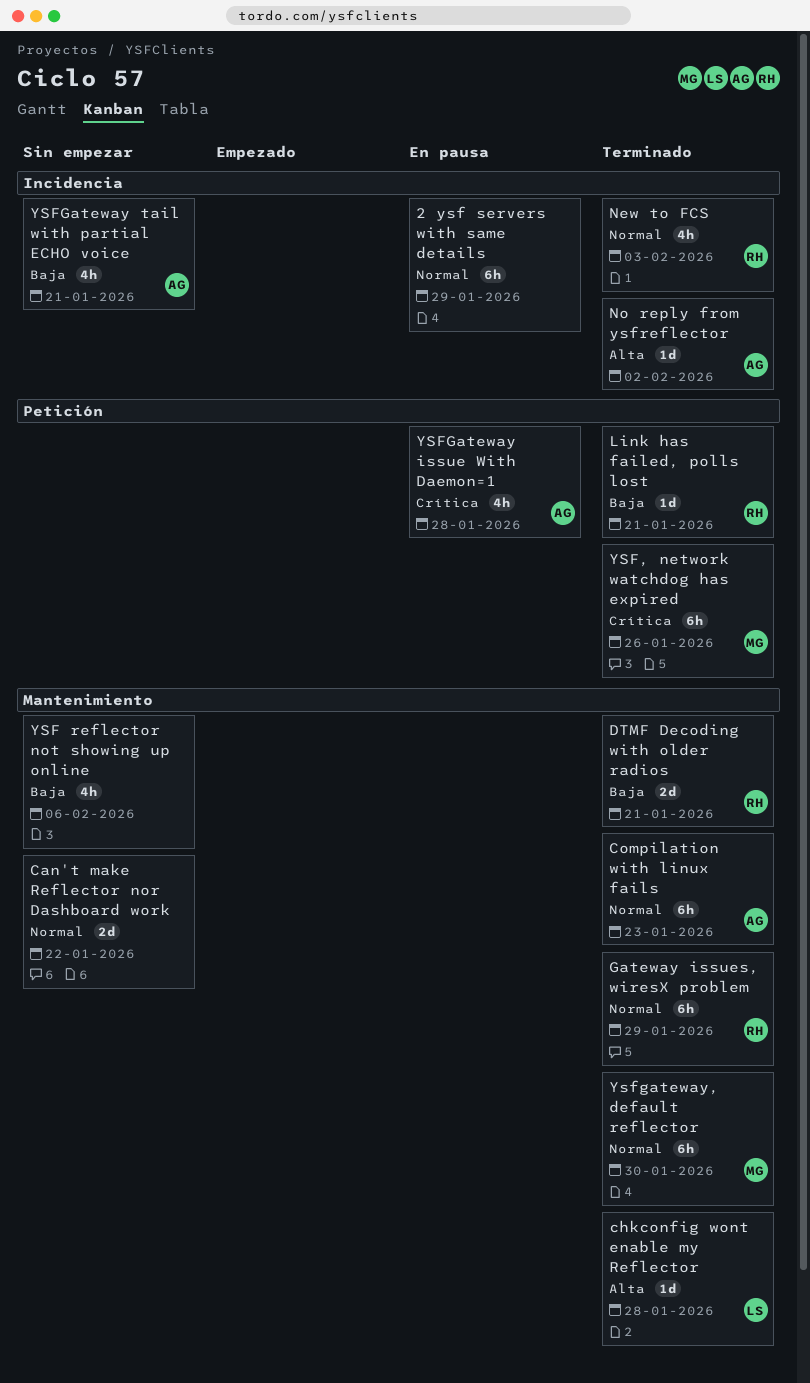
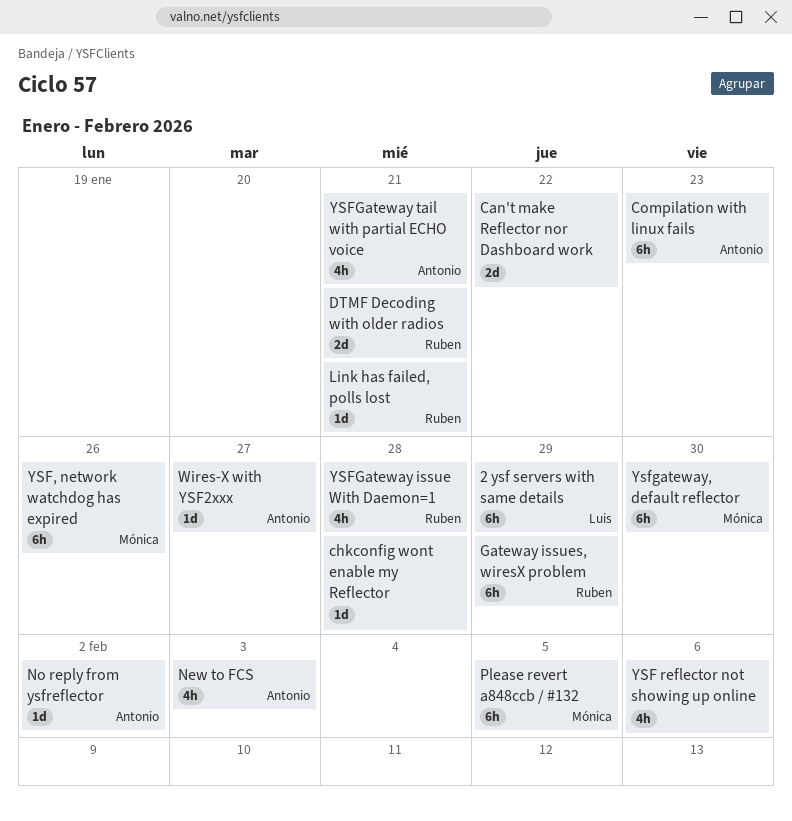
2 ysf servers with same details, owner: none -> Luis
chkconfig wont enable my Reflector, owner: Luis -> none
New to FCS, owner: Ruben -> Antonio
Please revert a848ccb / #132: none -> present
Wires-X with YSF2xxx: none -> present
YSFGateway issue With Daemon=1, owner: Antonio -> Ruben

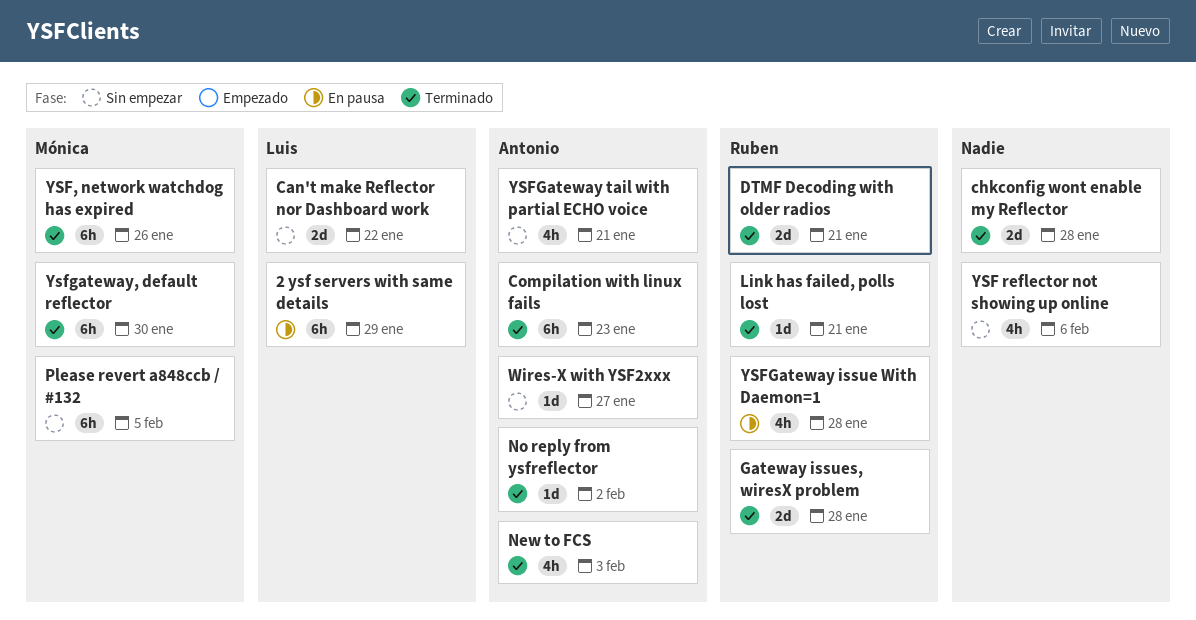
Can't make Reflector nor Dashboard work, owner: none -> Luis
chkconfig wont enable my Reflector, estimate: 1d -> 2d
Gateway issues, wiresX problem, estimate: 6h -> 2d
Gateway issues, wiresX problem, due: Jan 29 -> Jan 28

